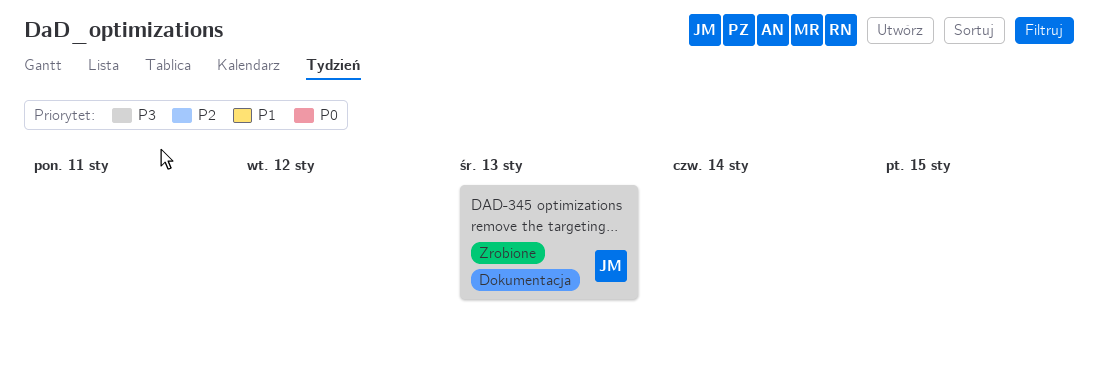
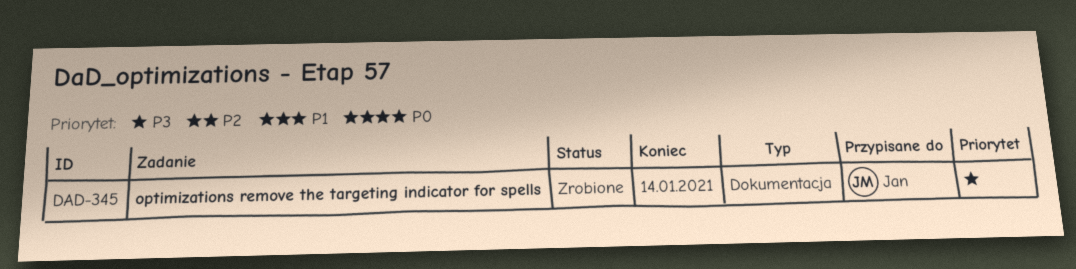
DAD-345, due: Jan 13 -> Jan 14

